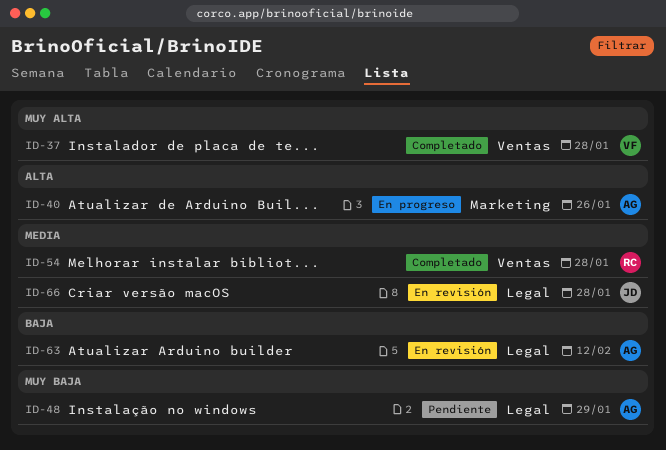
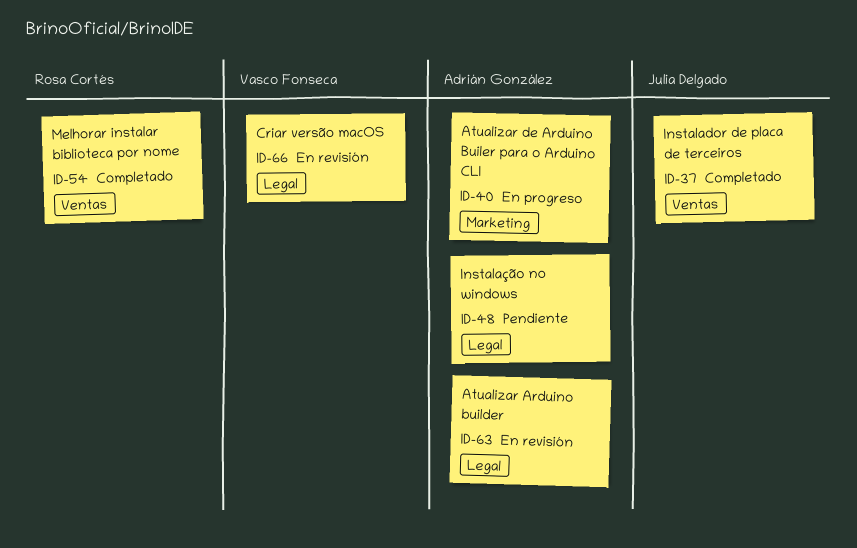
ID-37, owner: Vasco Fonseca -> Julia Delgado
ID-66, owner: Julia Delgado -> Vasco Fonseca

